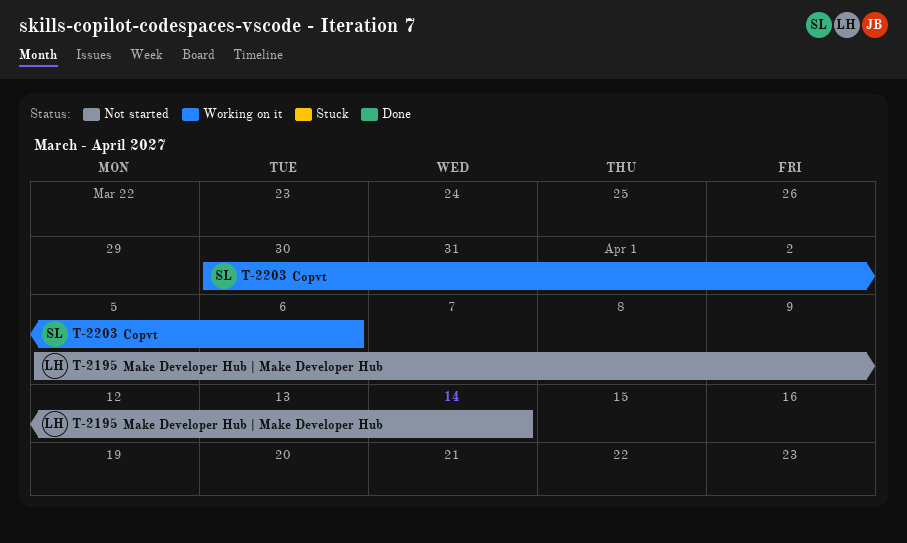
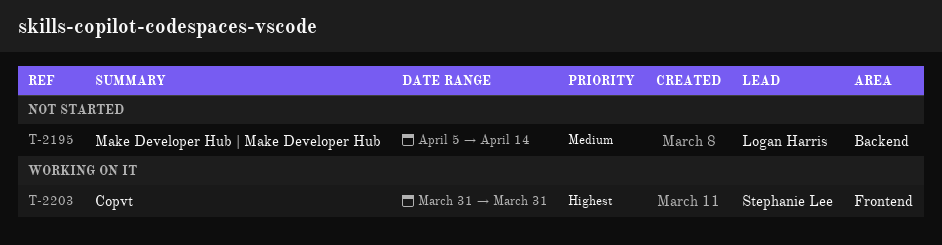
T-2203, start: Mar 30 -> Mar 31
T-2203, due: Apr 6 -> Mar 31

